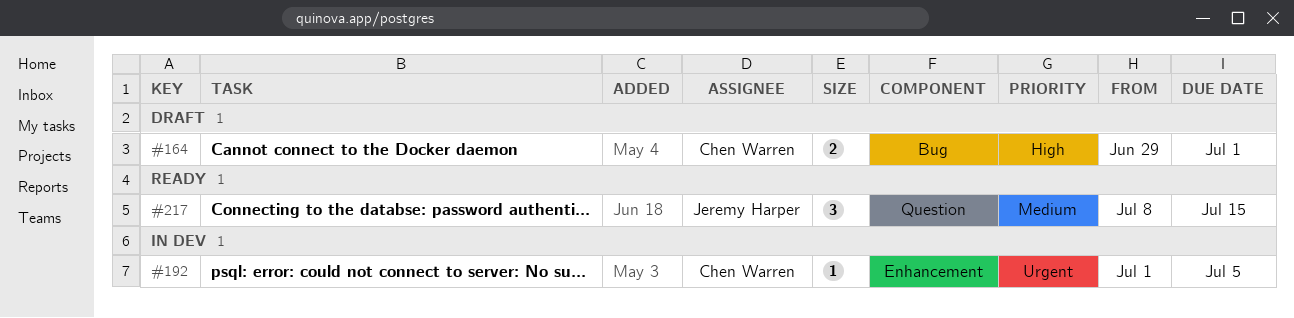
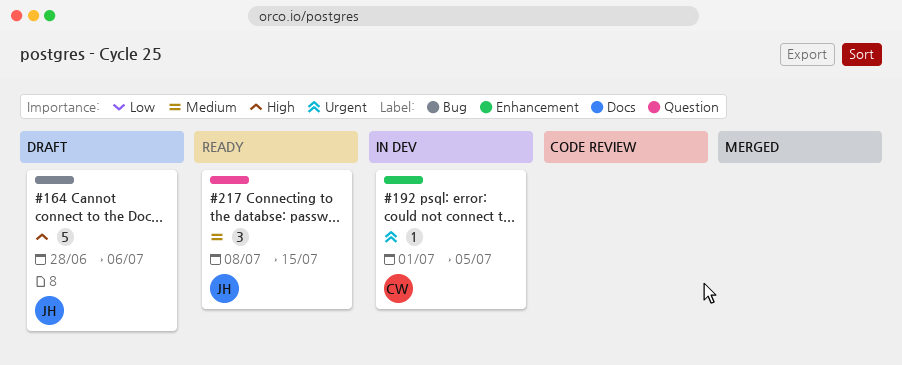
#164, owner: Chen Warren -> Jeremy Harper
#164, estimate: 2 -> 5
#164, start: Jun 29 -> Jun 28
#164, due: Jul 1 -> Jul 6

